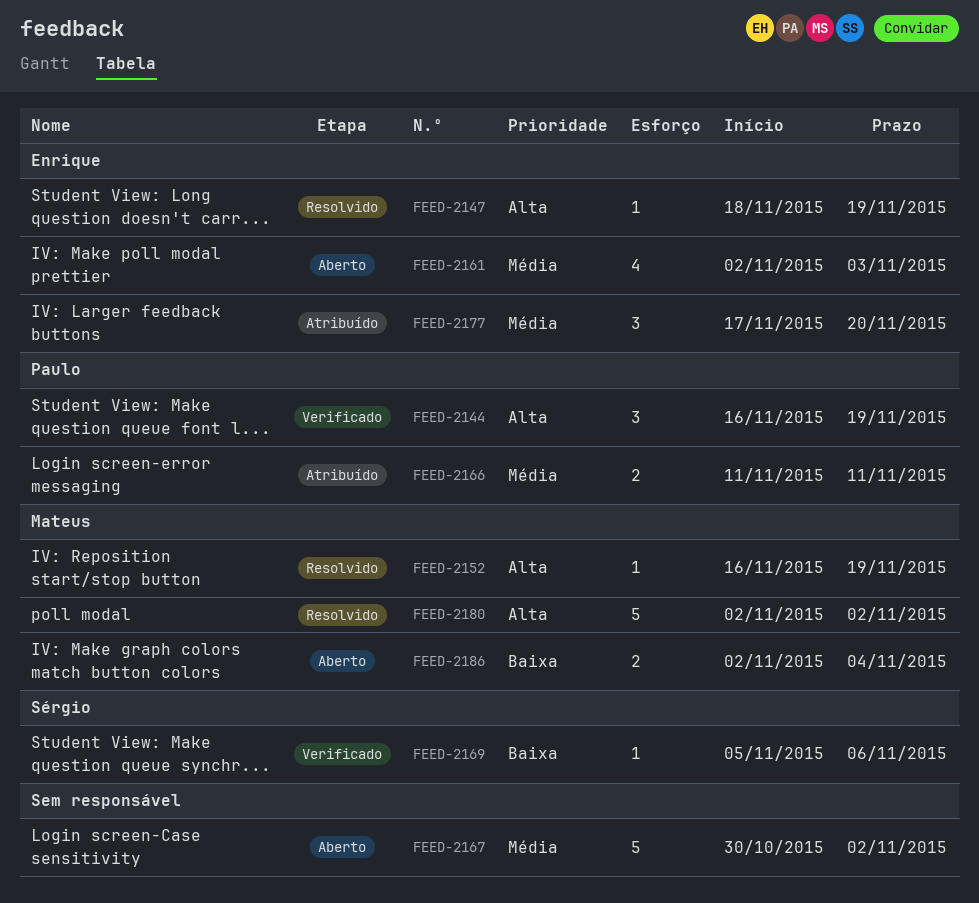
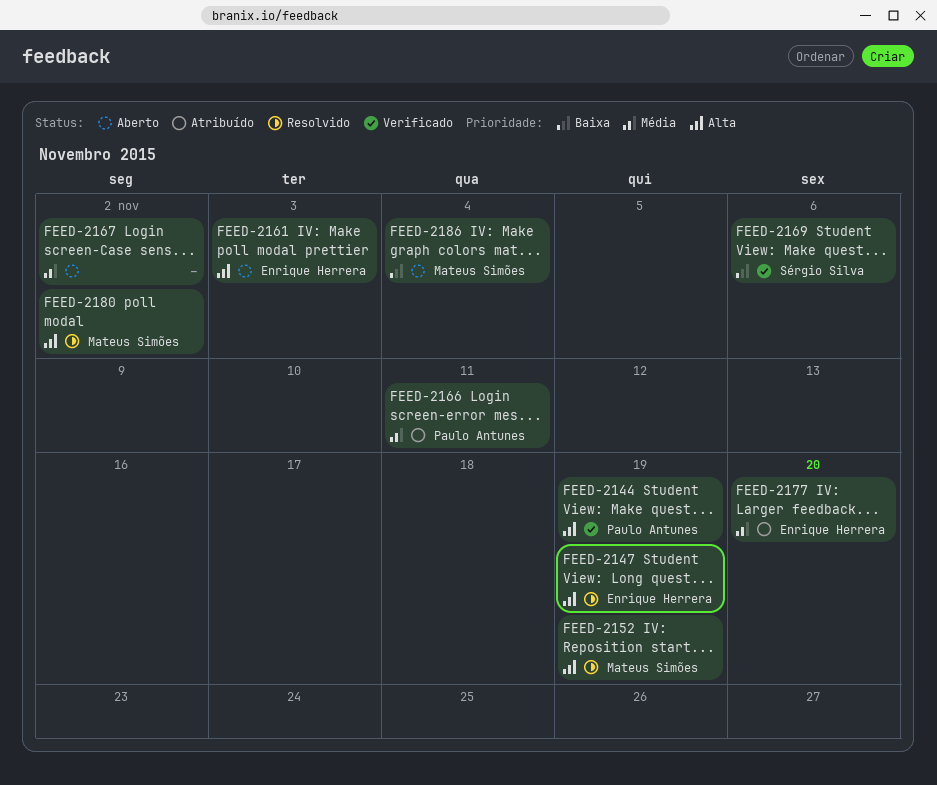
FEED-2161, priority: Média -> Alta

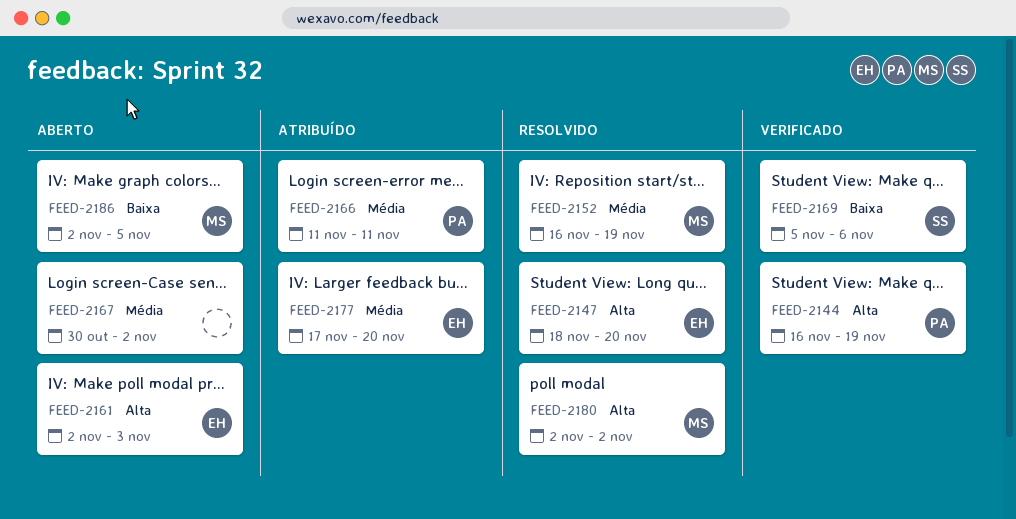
FEED-2147, due: Nov 19 -> Nov 20
FEED-2152, priority: Alta -> Média
FEED-2186, due: Nov 4 -> Nov 5

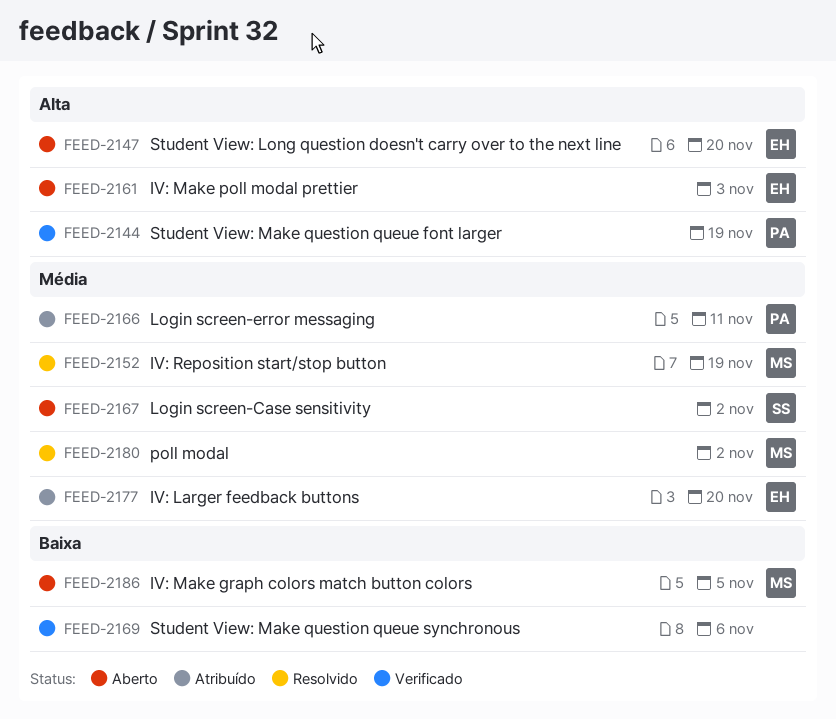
FEED-2147, status: Resolvido -> Aberto
FEED-2167, owner: none -> SS
FEED-2169, owner: SS -> none
FEED-2180, priority: Alta -> Média

